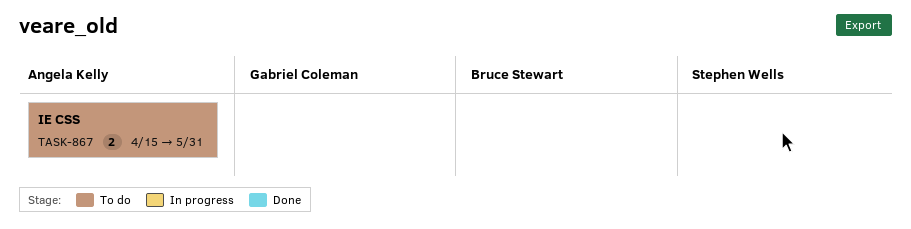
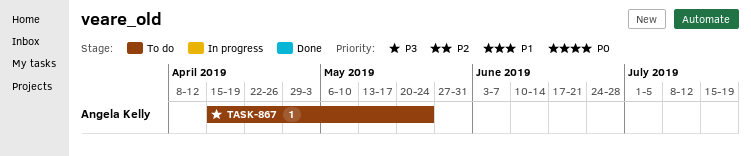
TASK-867, estimate: 2 -> 1
TASK-867, due: May 31 -> May 24

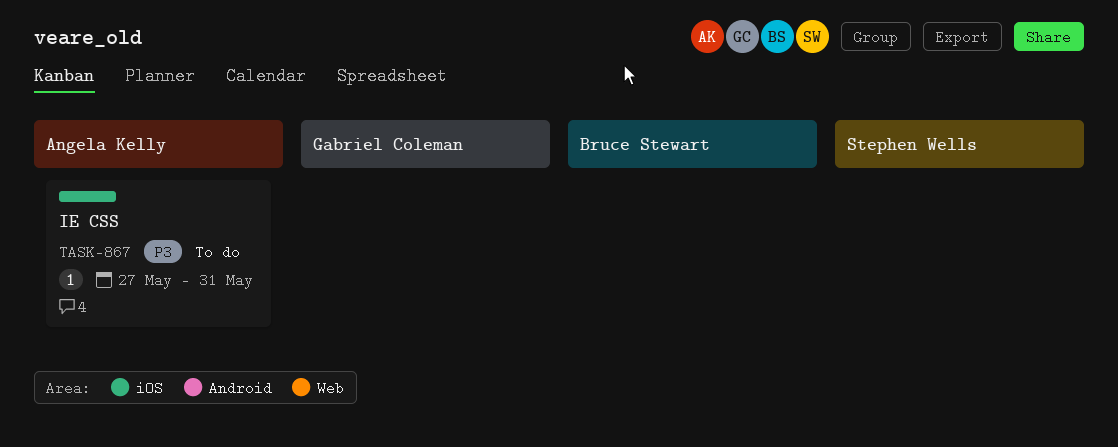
TASK-867, start: Apr 15 -> May 27
TASK-867, due: May 24 -> May 31

